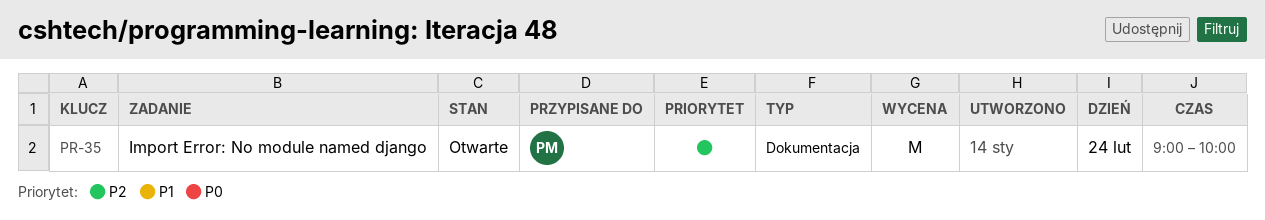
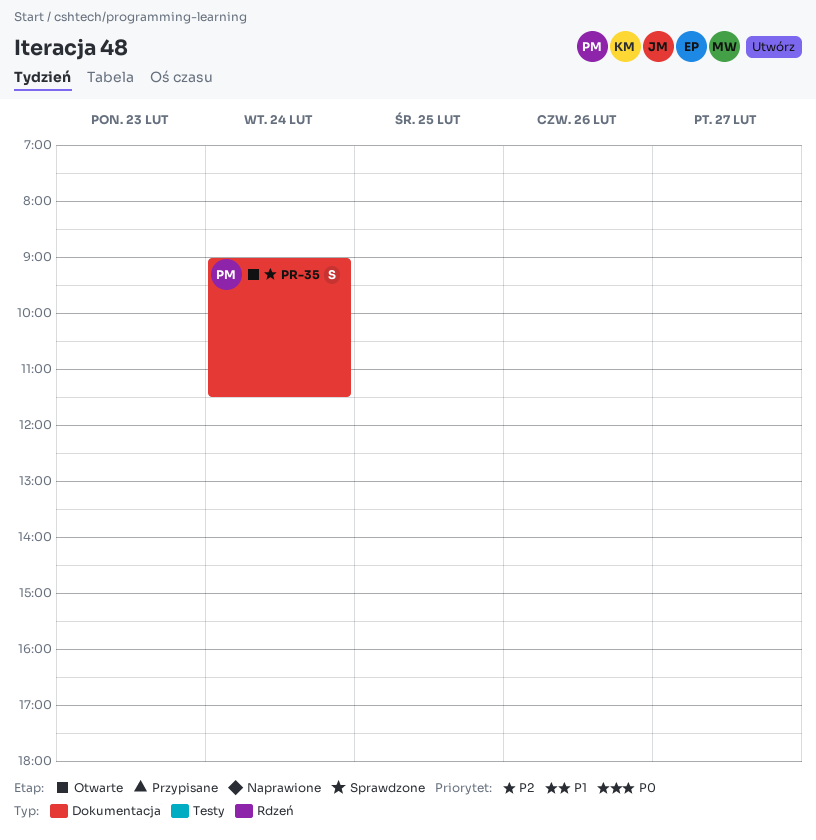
PR-35, estimate: M -> S
PR-35, ends: 10:00 -> 11:30

